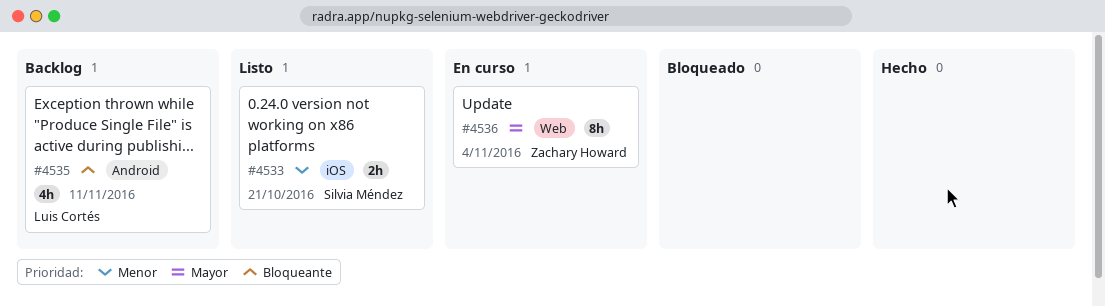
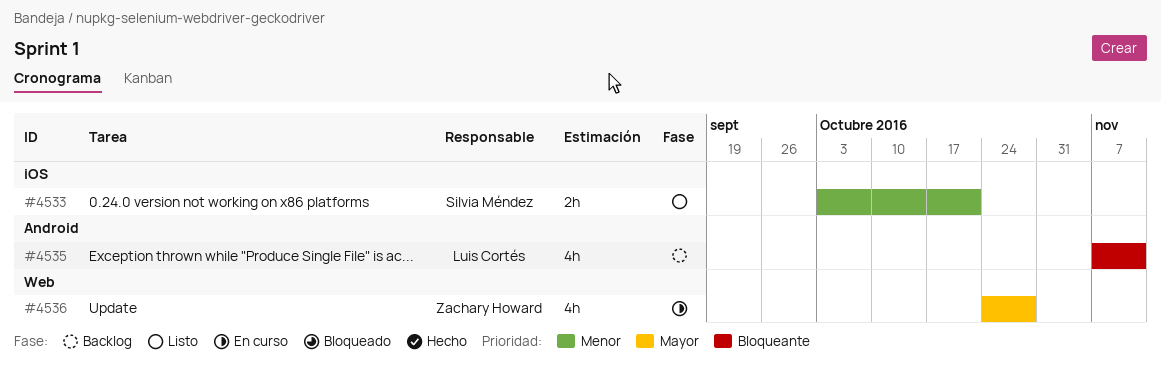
#4536, estimate: 8h -> 4h
#4536, due: Nov 4 -> Oct 28

